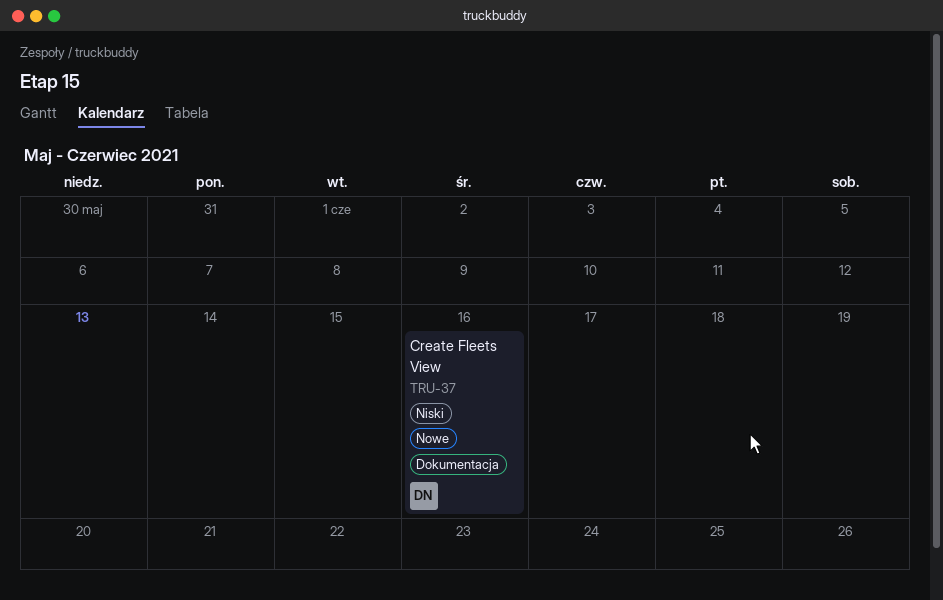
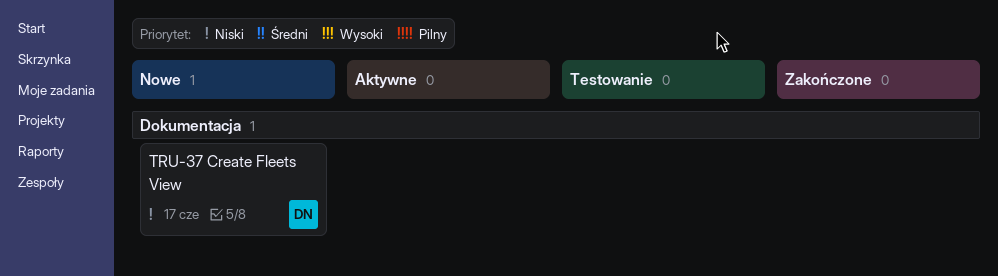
TRU-37, due: Jun 16 -> Jun 17

